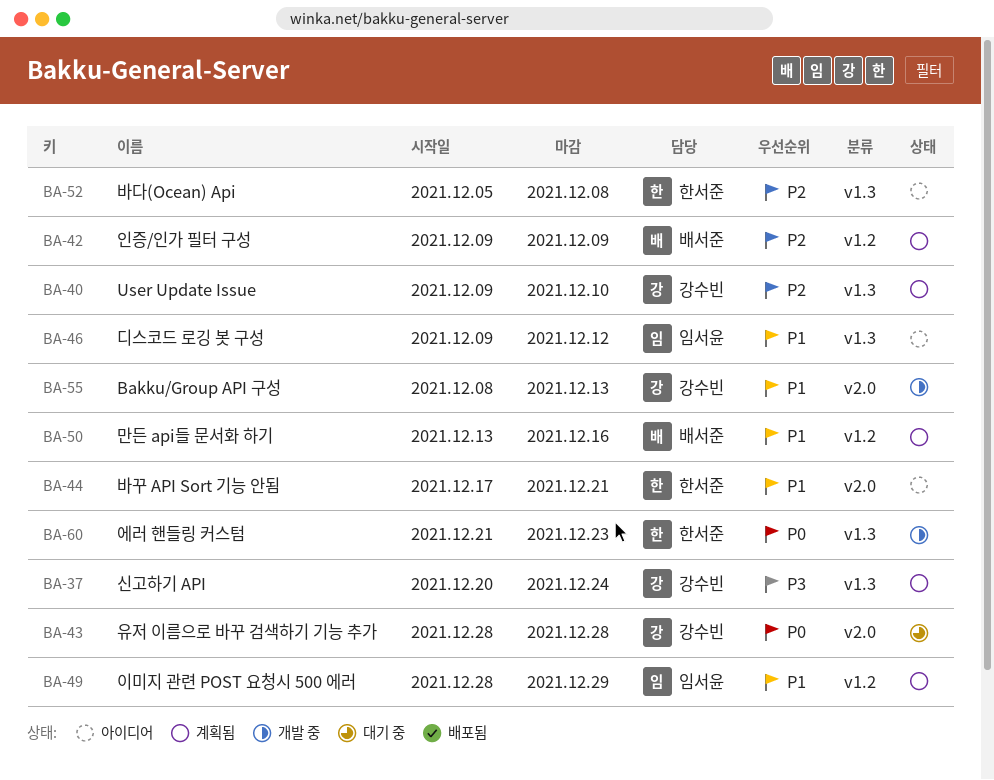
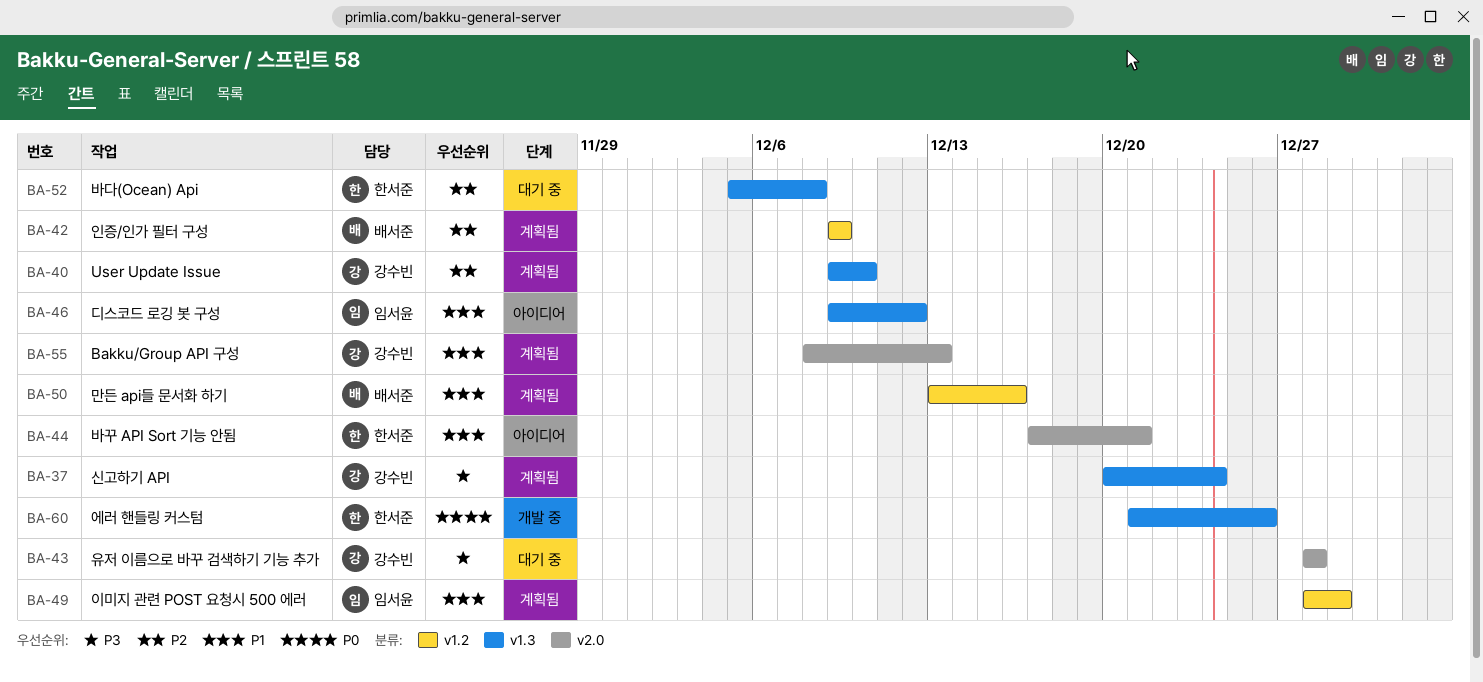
BA-43, priority: P0 -> P3
BA-52, status: 아이디어 -> 대기 중
BA-55, status: 개발 중 -> 계획됨
BA-60, due: Dec 23 -> Dec 26

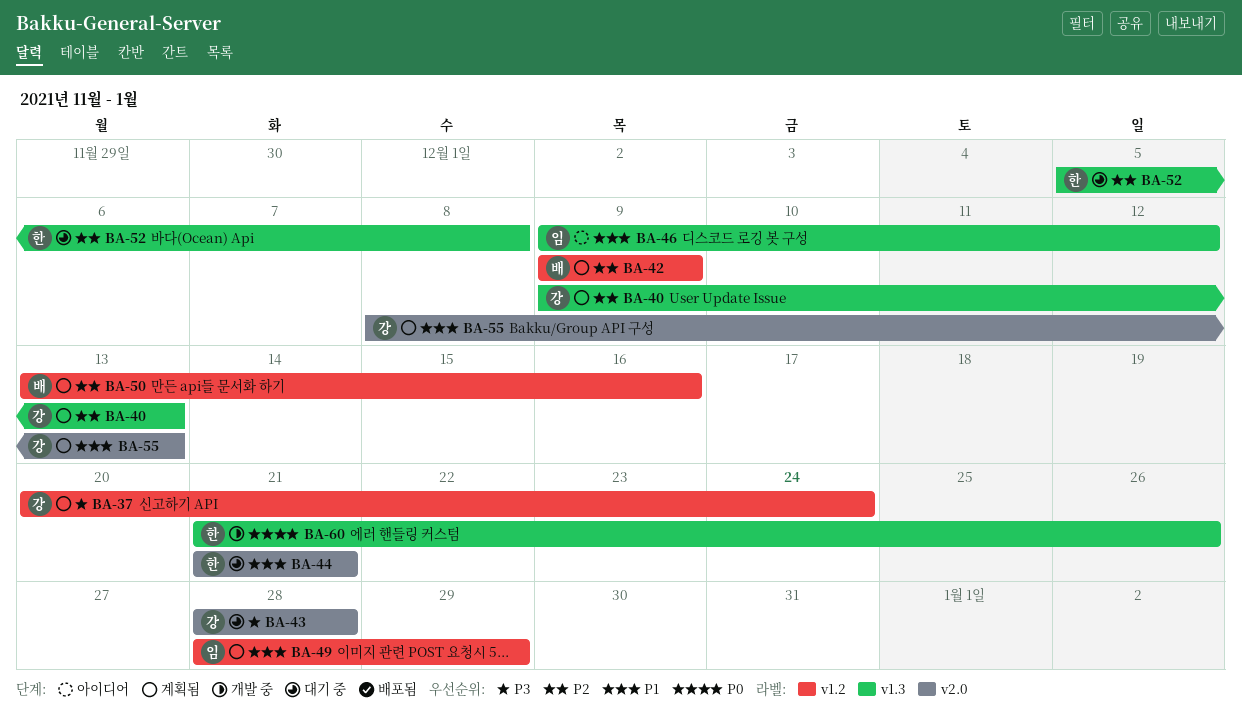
BA-37, label: v1.3 -> v1.2
BA-40, due: Dec 10 -> Dec 13
BA-44, status: 아이디어 -> 대기 중
BA-44, start: Dec 17 -> Dec 21
BA-50, priority: P1 -> P2

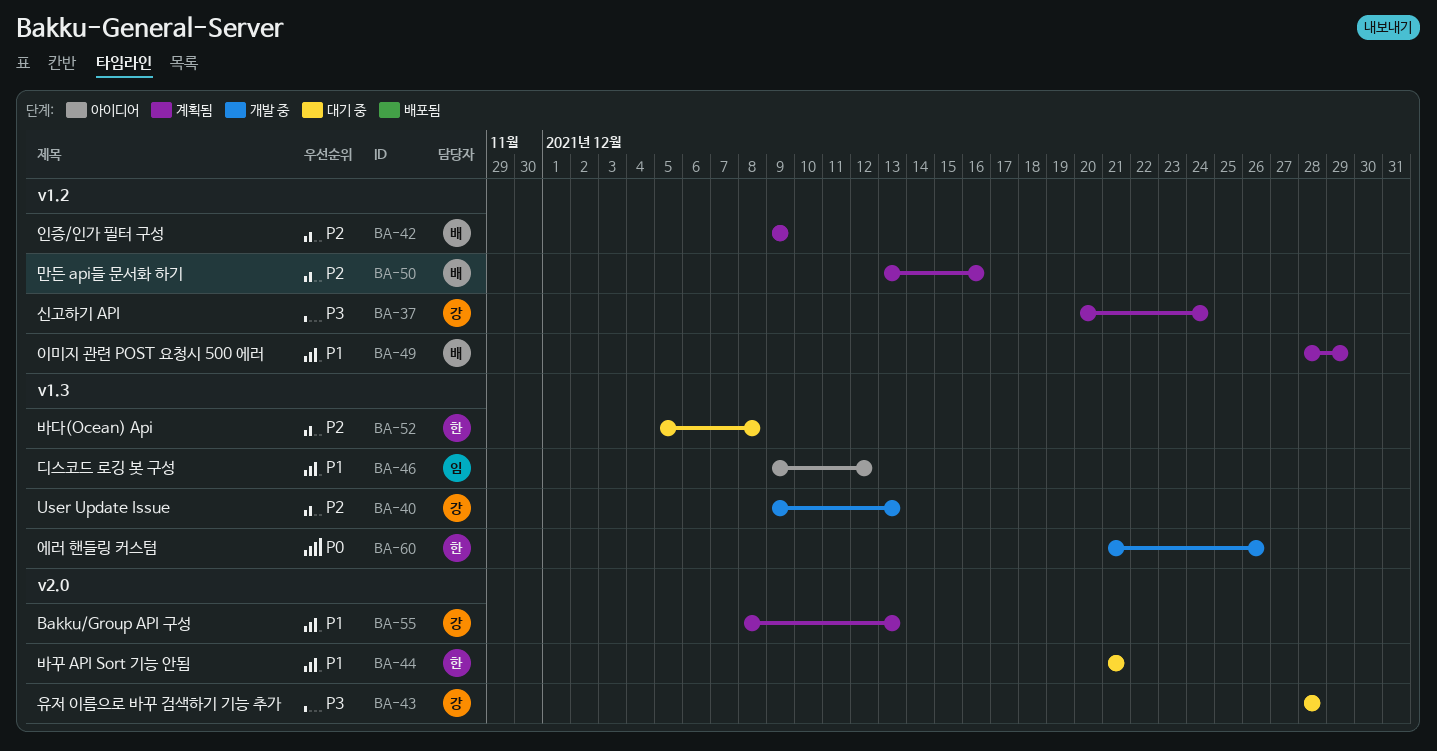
BA-40, status: 계획됨 -> 개발 중
BA-49, owner: 임 -> 배

